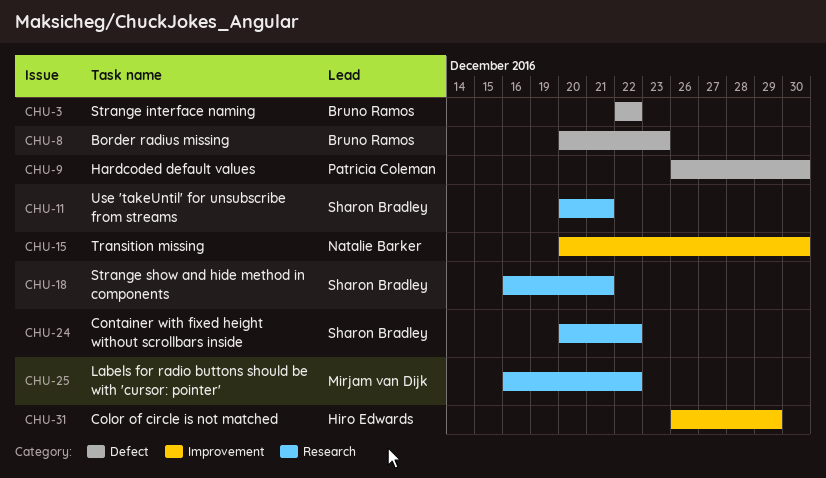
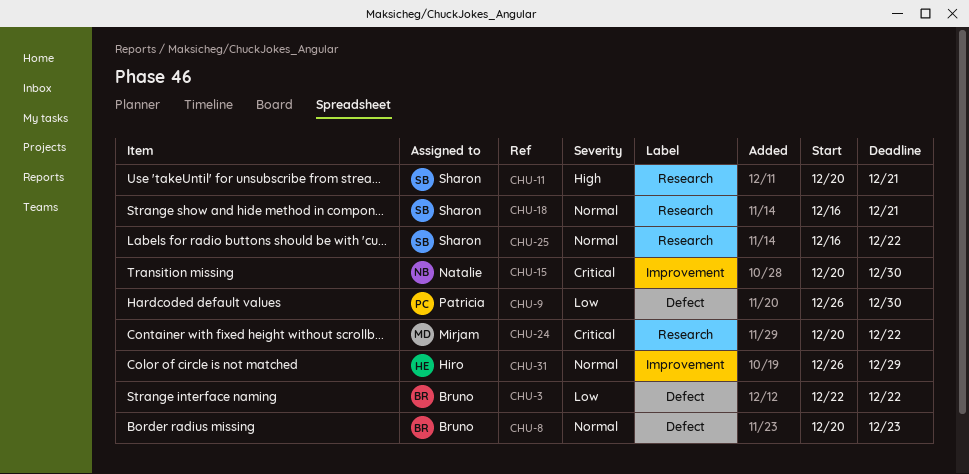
CHU-24, owner: Sharon Bradley -> Mirjam van Dijk
CHU-25, owner: Mirjam van Dijk -> Sharon Bradley

